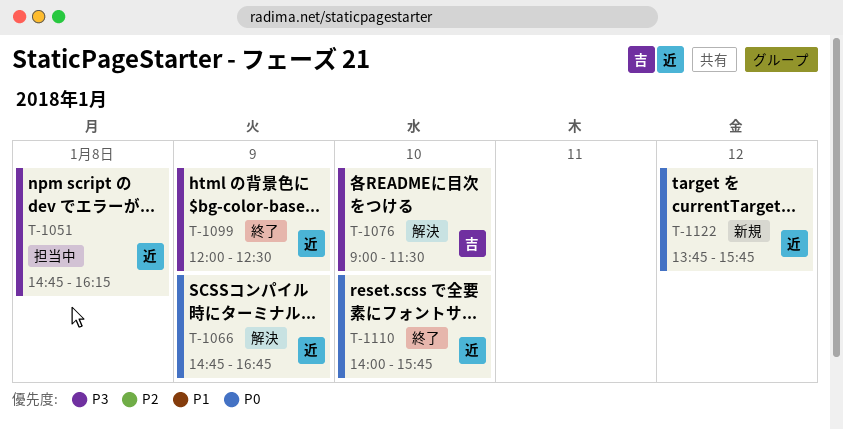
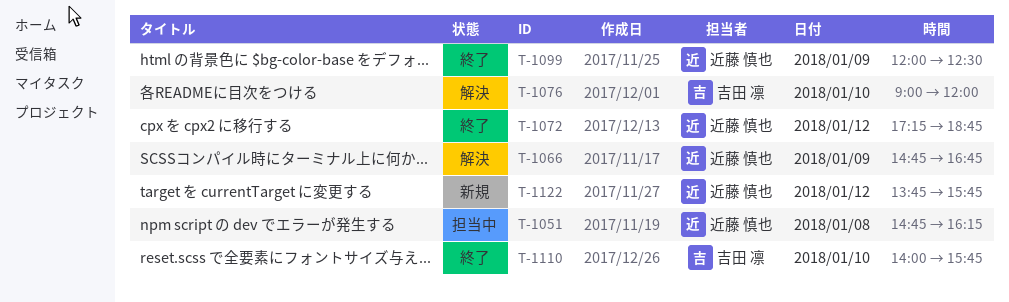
T-1072: none -> present
T-1076, ends: 11:30 -> 12:00
T-1110, owner: 近藤 慎也 -> 吉田 凛

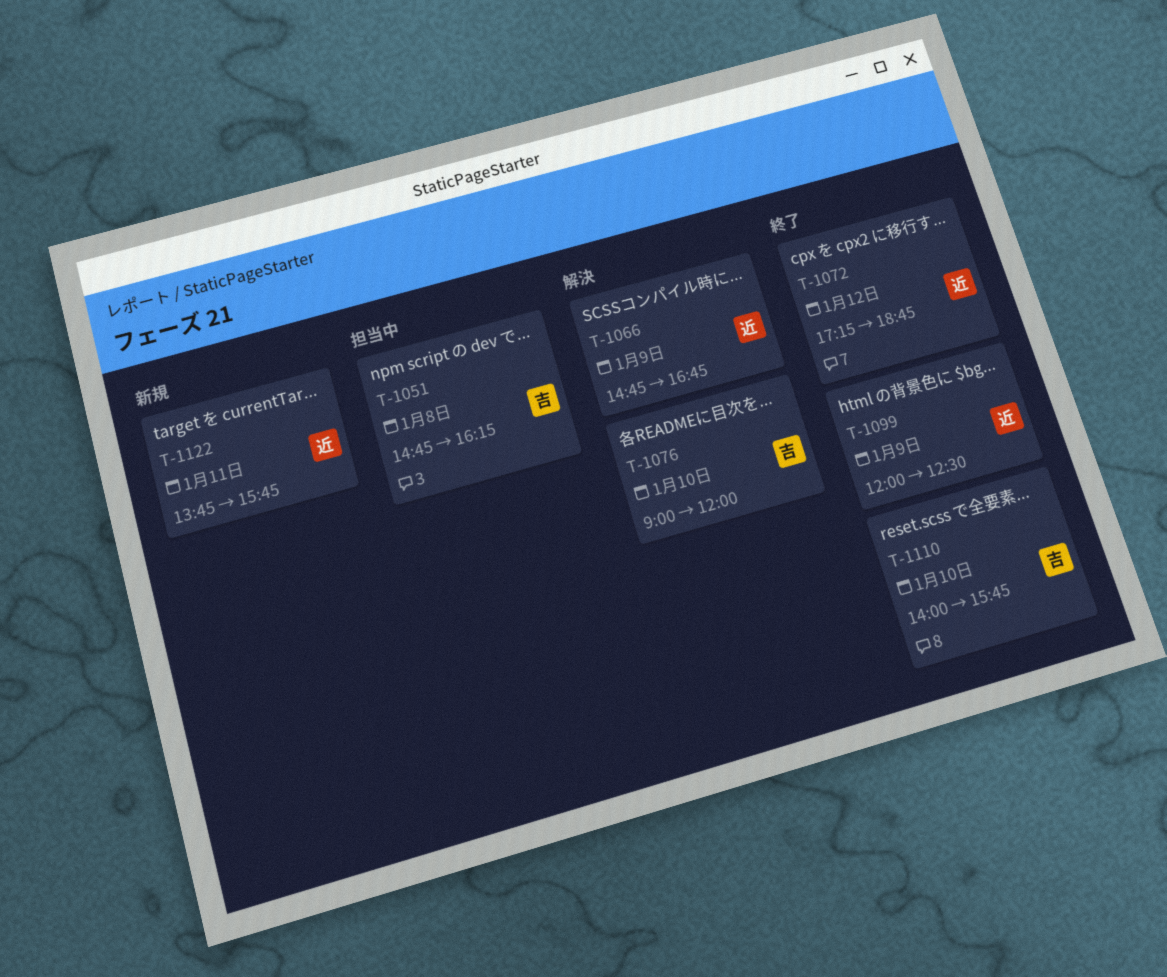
T-1051, owner: 近藤 慎也 -> 吉田 凛
T-1122, day: Jan 12 -> Jan 11

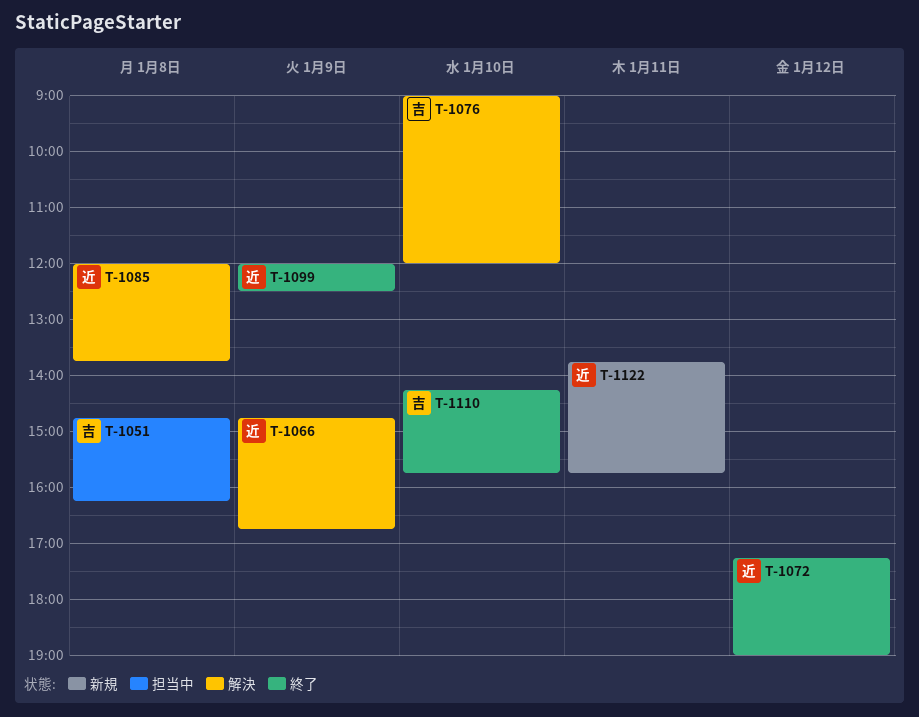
T-1072, ends: 18:45 -> 19:00
T-1085: none -> present
T-1110, begins: 14:00 -> 14:15

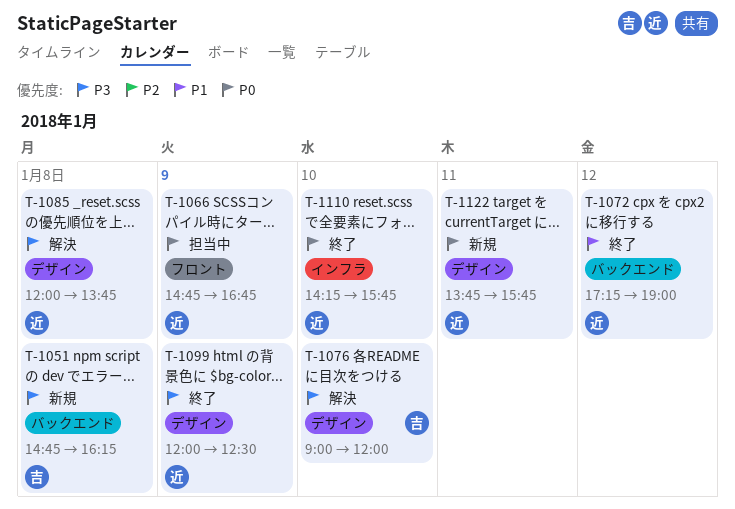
T-1051, status: 担当中 -> 新規
T-1066, status: 解決 -> 担当中
T-1110, owner: 吉 -> 近

